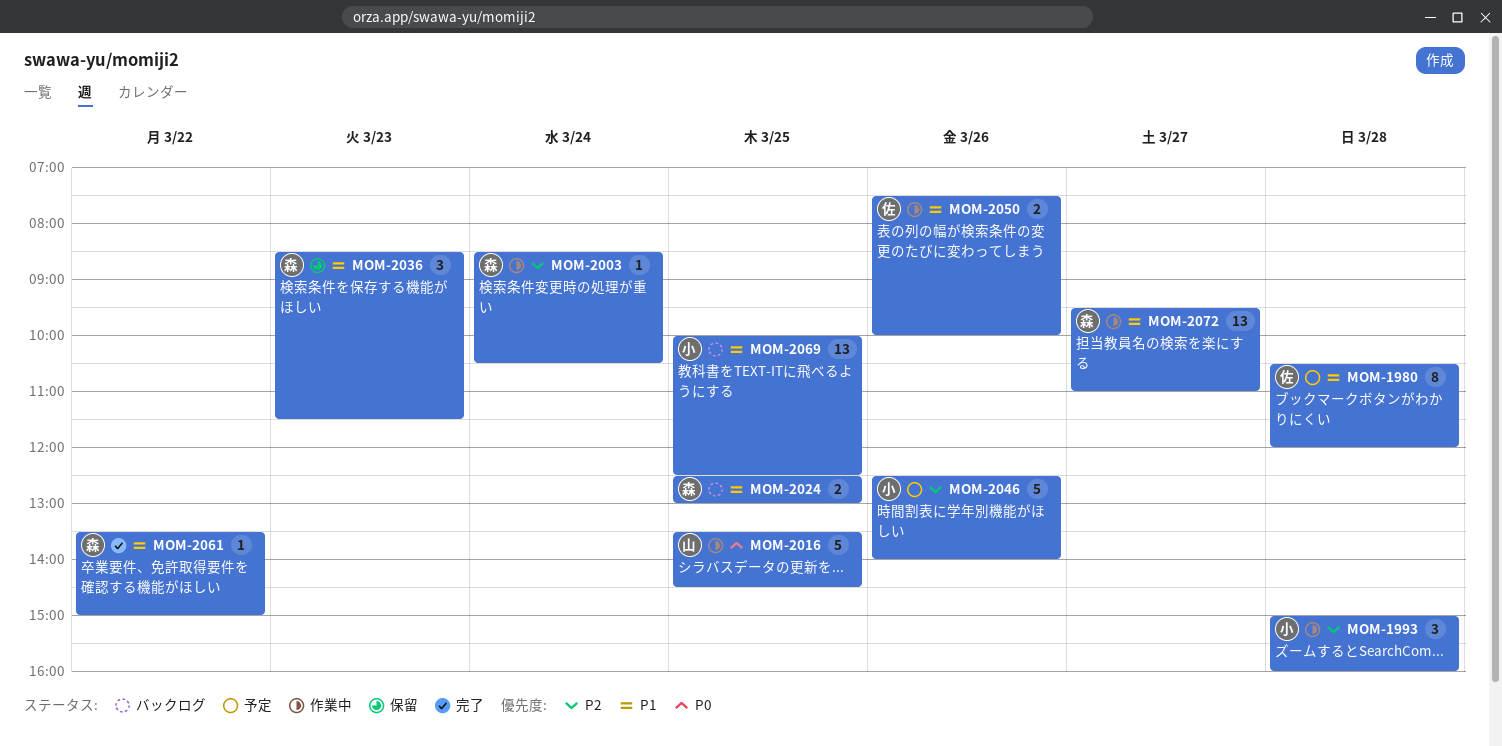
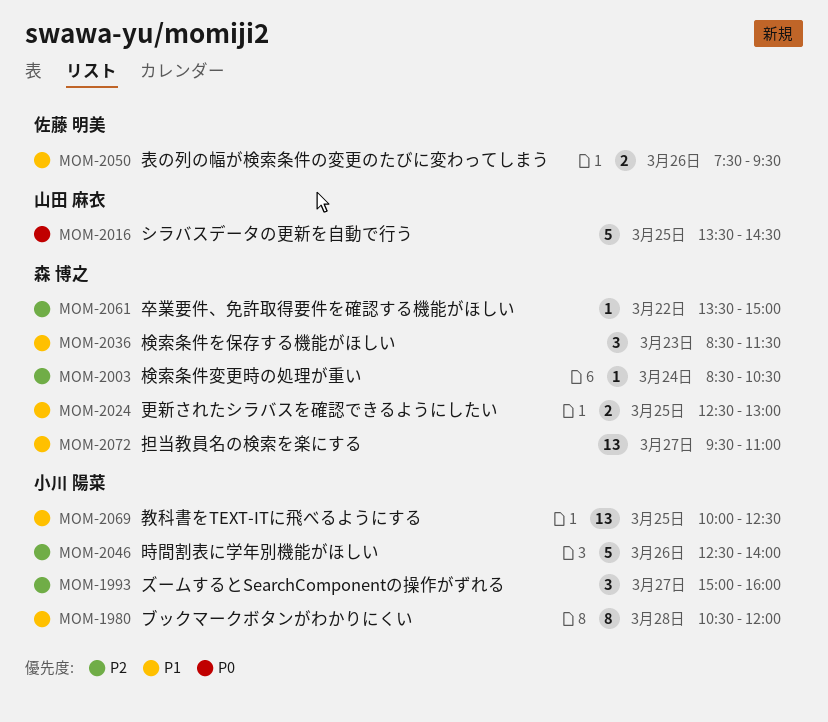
MOM-1980, owner: 佐藤 明美 -> 小川 陽菜
MOM-1993, day: Mar 28 -> Mar 27
MOM-2050, ends: 10:00 -> 09:30
MOM-2061, priority: P1 -> P2

